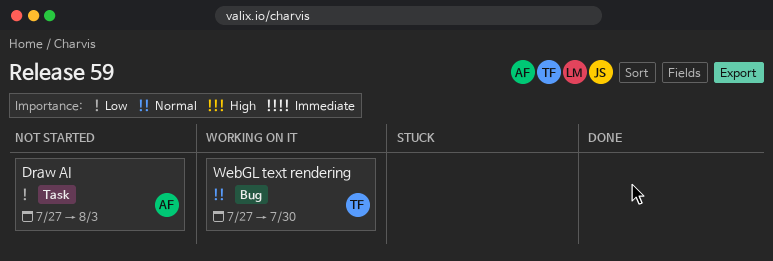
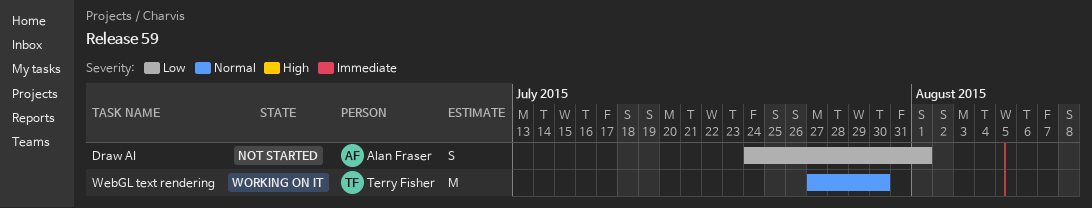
Draw AI, start: Jul 27 -> Jul 24
Draw AI, due: Aug 3 -> Aug 1

